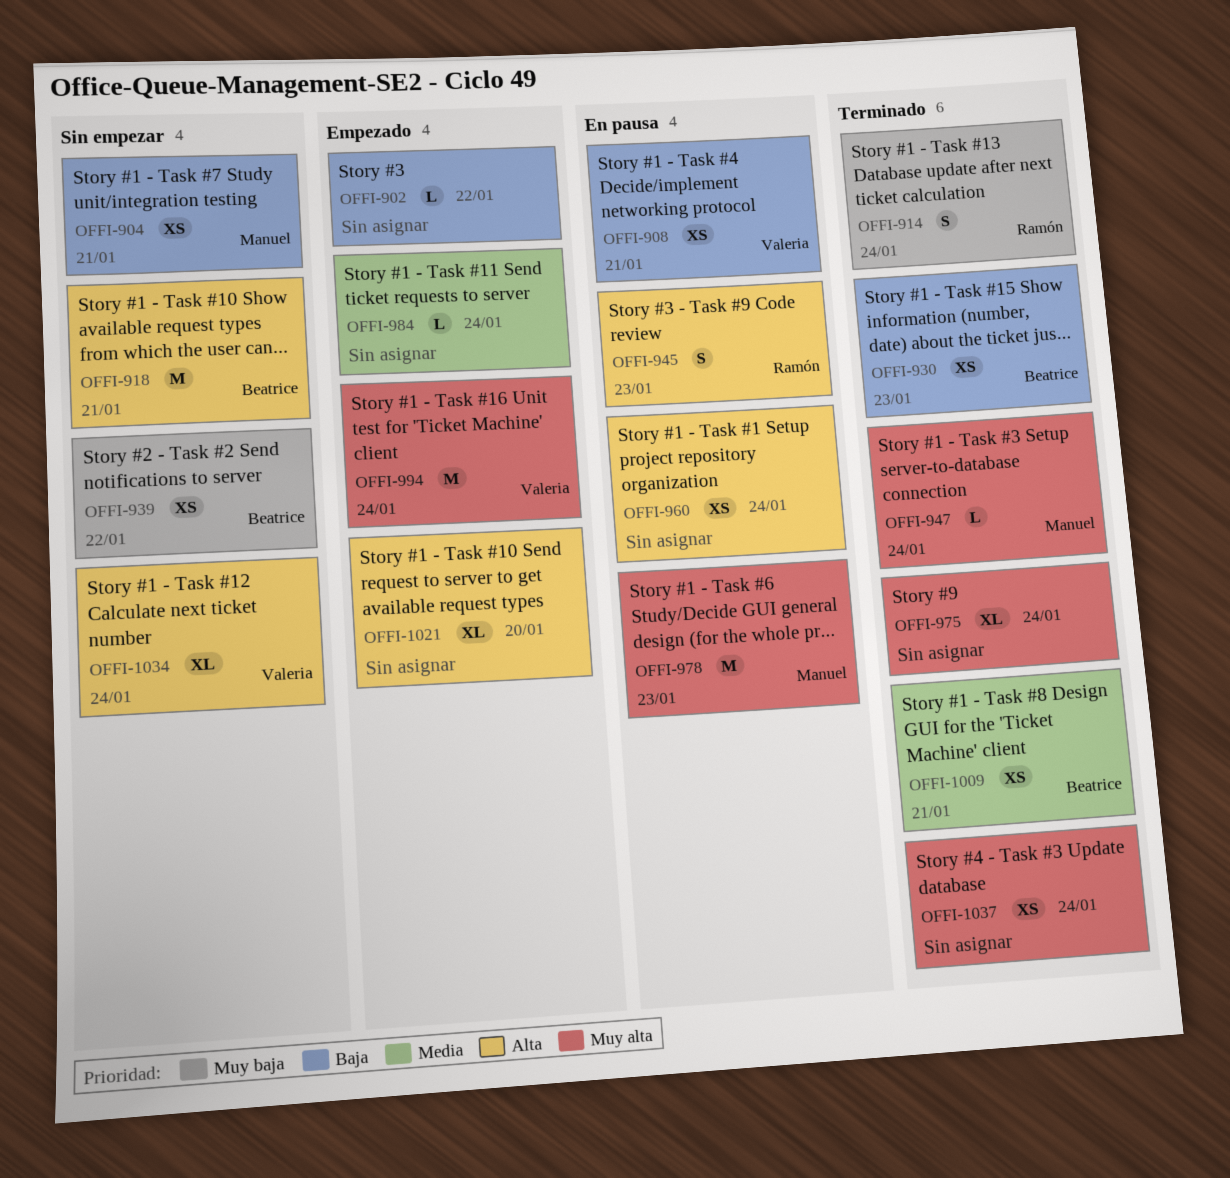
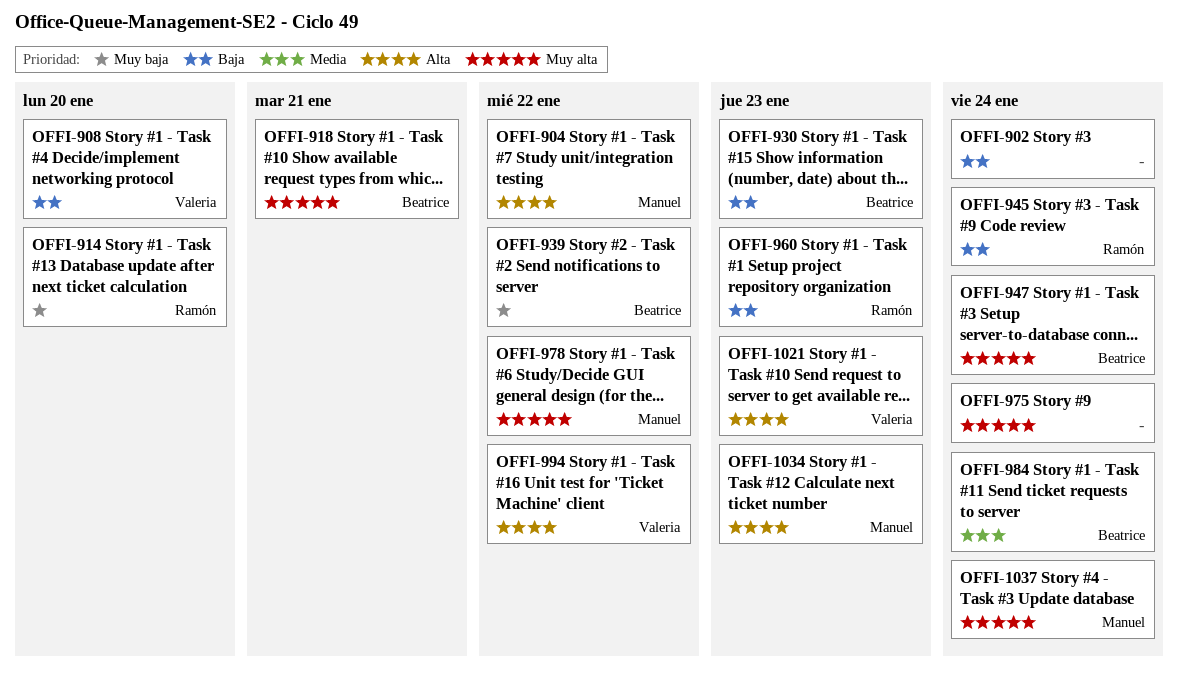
OFFI-902, due: Jan 22 -> Jan 24
OFFI-904, priority: Baja -> Alta
OFFI-904, due: Jan 21 -> Jan 22
OFFI-908, due: Jan 21 -> Jan 20
OFFI-914, due: Jan 24 -> Jan 20
OFFI-918, priority: Alta -> Muy alta
OFFI-945, priority: Alta -> Baja
OFFI-945, due: Jan 23 -> Jan 24
OFFI-947, owner: Manuel -> Beatrice
OFFI-960, owner: none -> Ramón
OFFI-960, priority: Alta -> Baja
OFFI-960, due: Jan 24 -> Jan 23
OFFI-978, due: Jan 23 -> Jan 22
OFFI-984, owner: none -> Beatrice
OFFI-994, priority: Muy alta -> Alta
OFFI-994, due: Jan 24 -> Jan 22
OFFI-1009: present -> none
OFFI-1021, owner: none -> Valeria
OFFI-1021, due: Jan 20 -> Jan 23
OFFI-1034, owner: Valeria -> Manuel
OFFI-1034, due: Jan 24 -> Jan 23
OFFI-1037, owner: none -> Manuel

